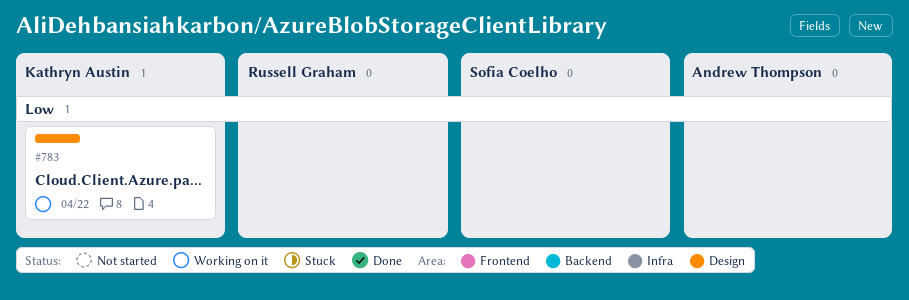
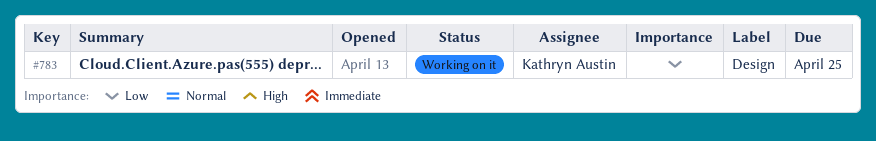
#783, due: Apr 22 -> Apr 25

